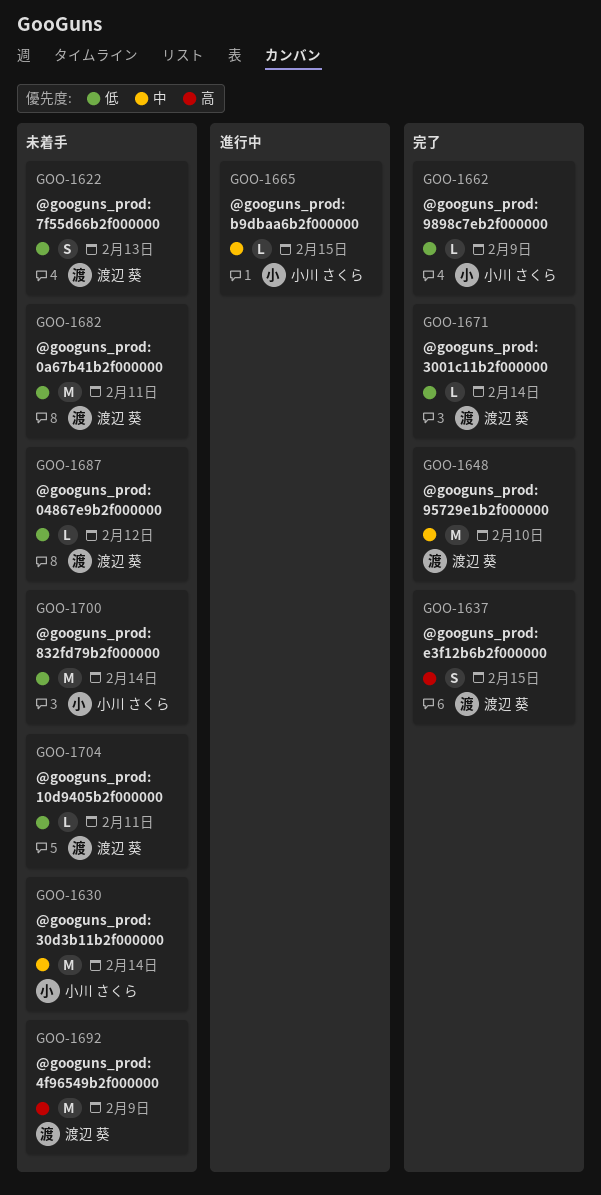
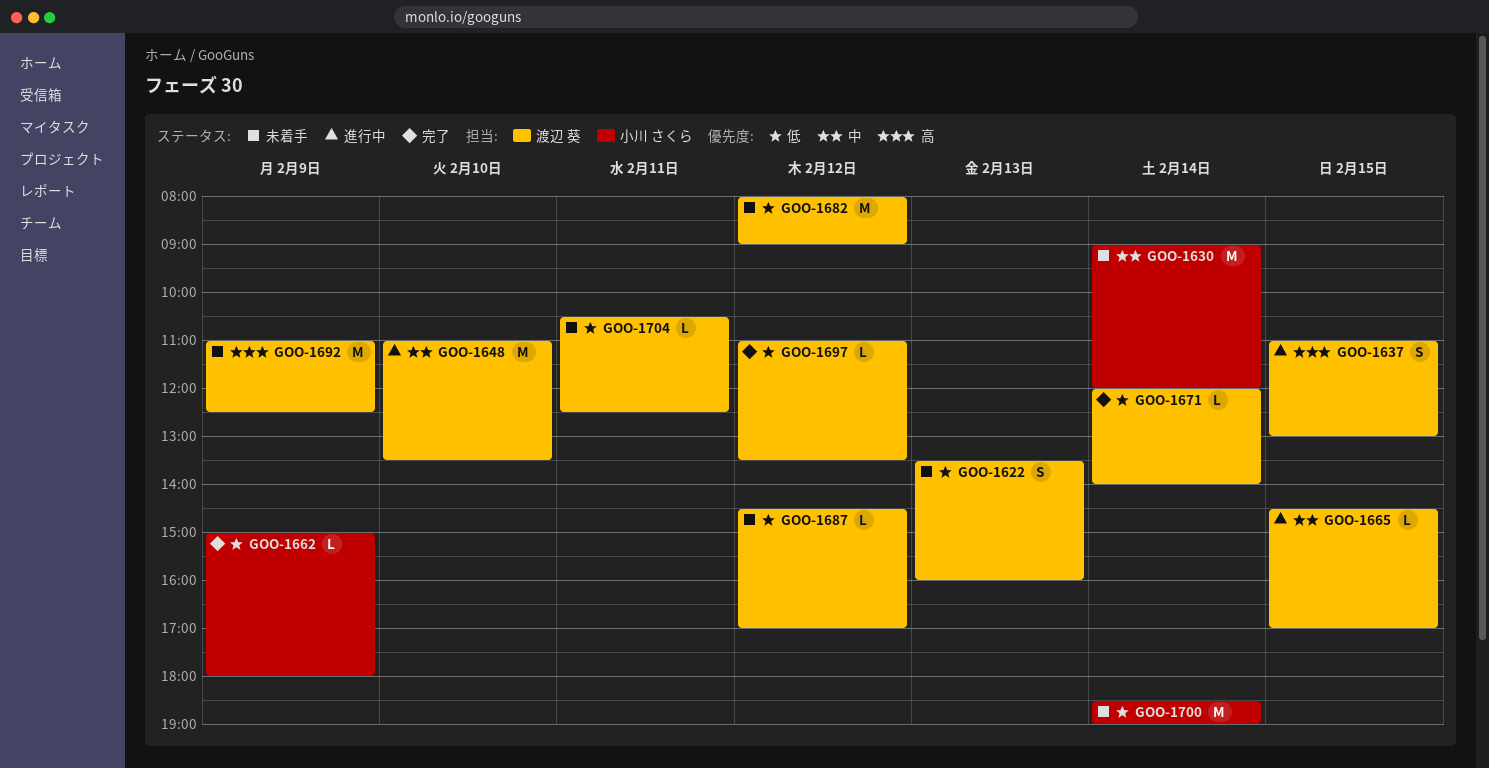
GOO-1637, status: 完了 -> 進行中
GOO-1648, status: 完了 -> 進行中
GOO-1665, owner: 小川 さくら -> 渡辺 葵
GOO-1682, day: Feb 11 -> Feb 12
GOO-1697: none -> present

